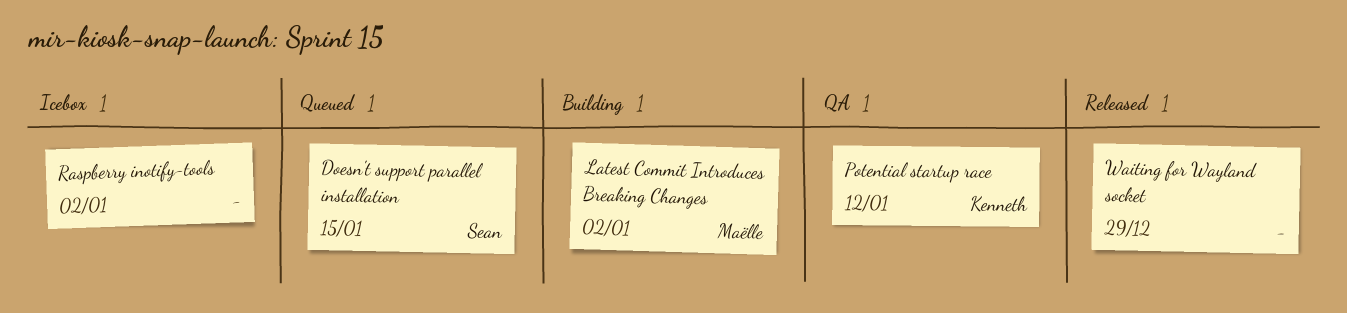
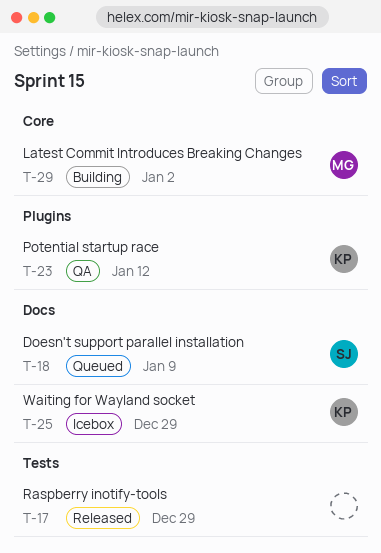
Doesn't support parallel installation, due: Jan 15 -> Jan 9
Raspberry inotify-tools, status: Icebox -> Released
Raspberry inotify-tools, due: Jan 2 -> Dec 29
Waiting for Wayland socket, status: Released -> Icebox
Waiting for Wayland socket, owner: none -> Kenneth

